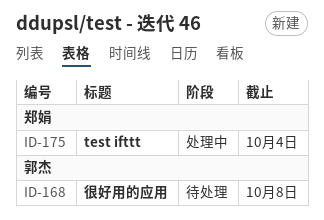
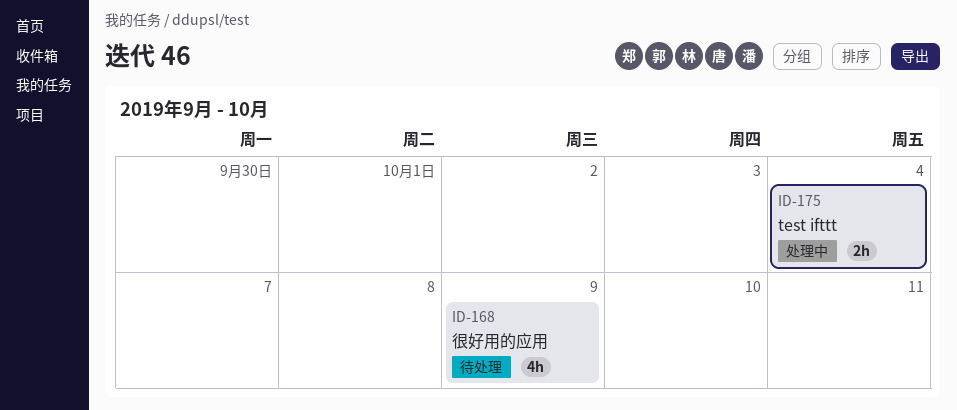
ID-168, due: Oct 8 -> Oct 9

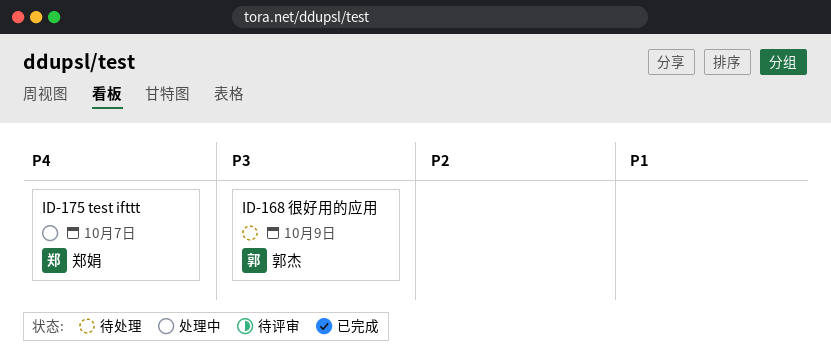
ID-175, due: Oct 4 -> Oct 7

